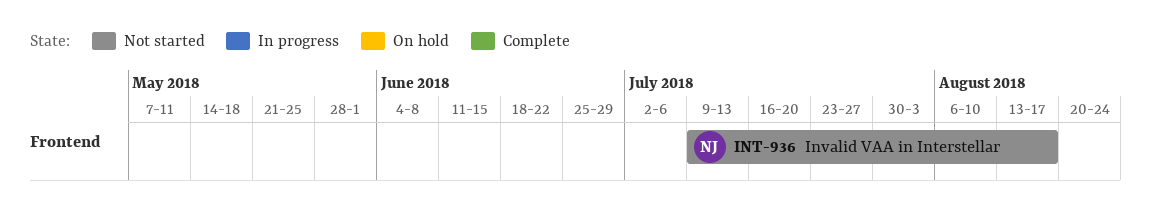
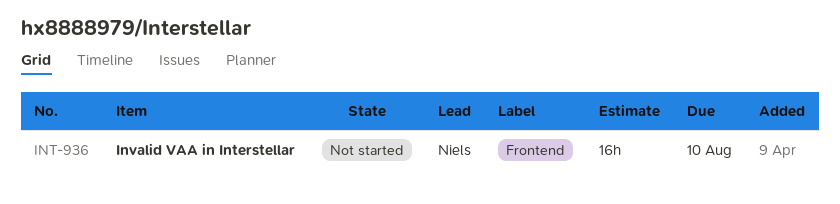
INT-936, due: Aug 17 -> Aug 10

